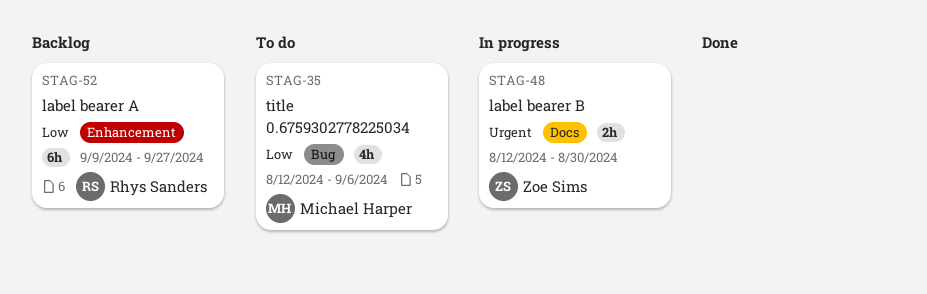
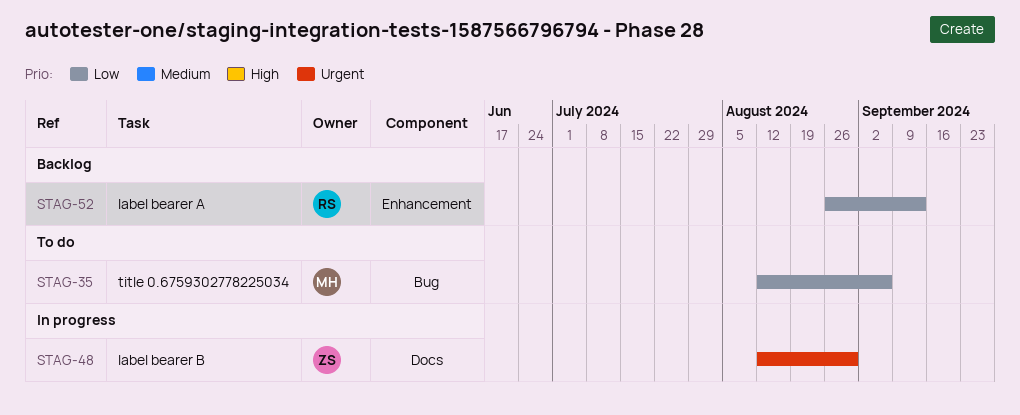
STAG-52, start: Sep 9 -> Aug 26
STAG-52, due: Sep 27 -> Sep 13

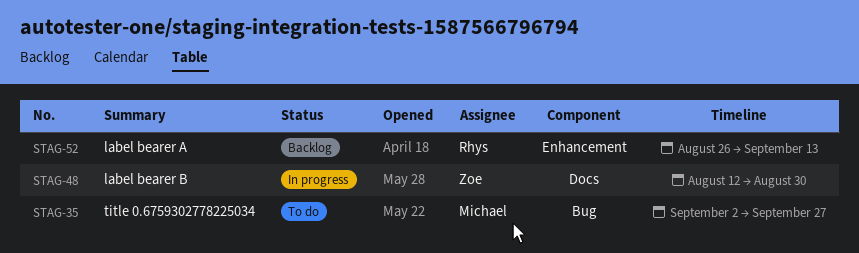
STAG-35, start: Aug 12 -> Sep 2
STAG-35, due: Sep 6 -> Sep 27

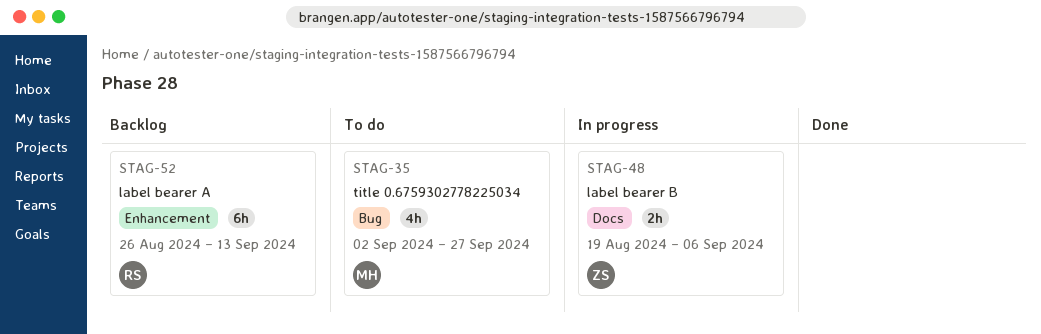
STAG-48, start: Aug 12 -> Aug 19
STAG-48, due: Aug 30 -> Sep 6

